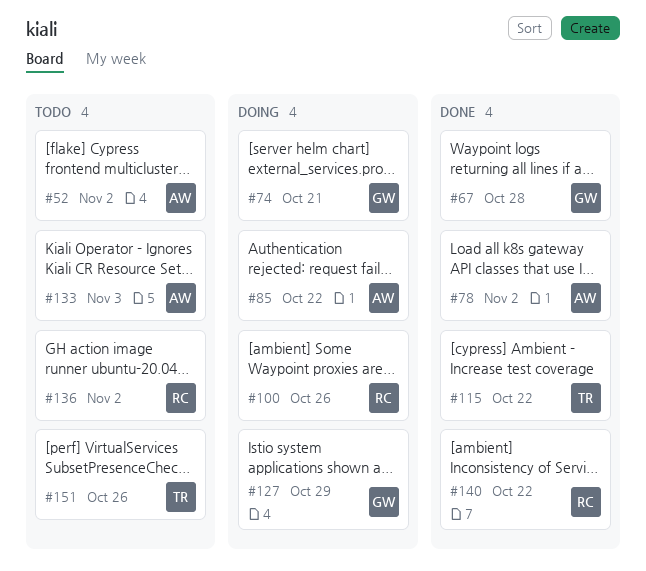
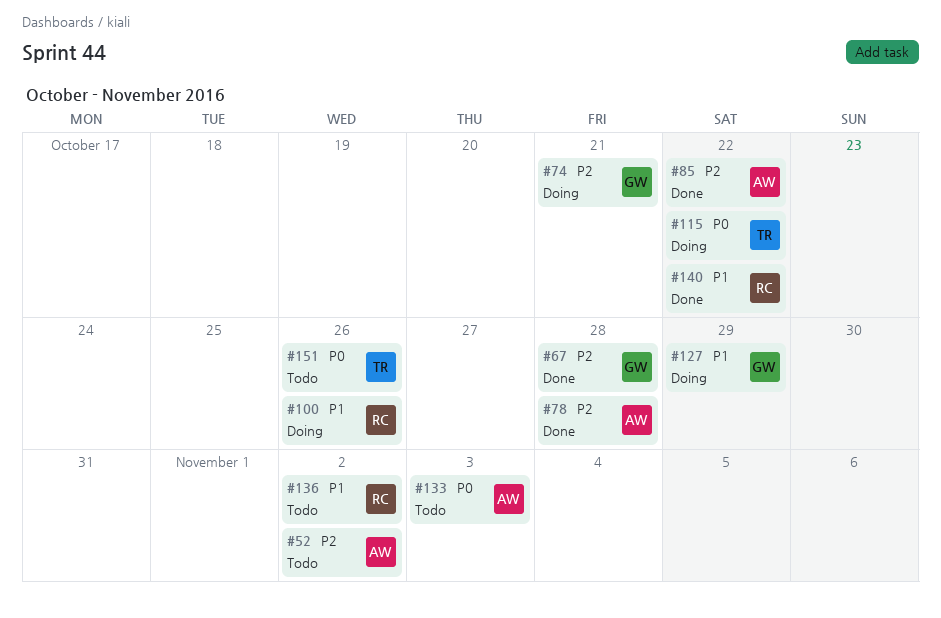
#78, due: Nov 2 -> Oct 28
#85, status: Doing -> Done
#115, status: Done -> Doing

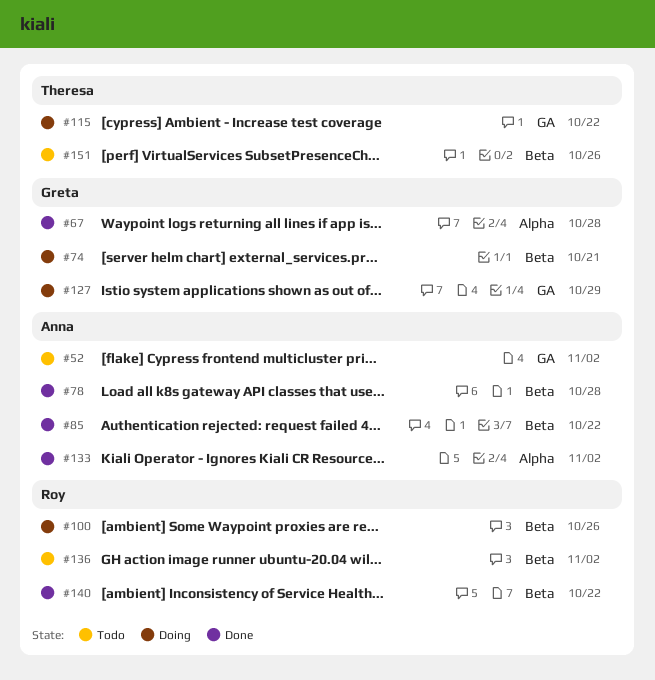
#133, status: Todo -> Done
#133, due: Nov 3 -> Nov 2

